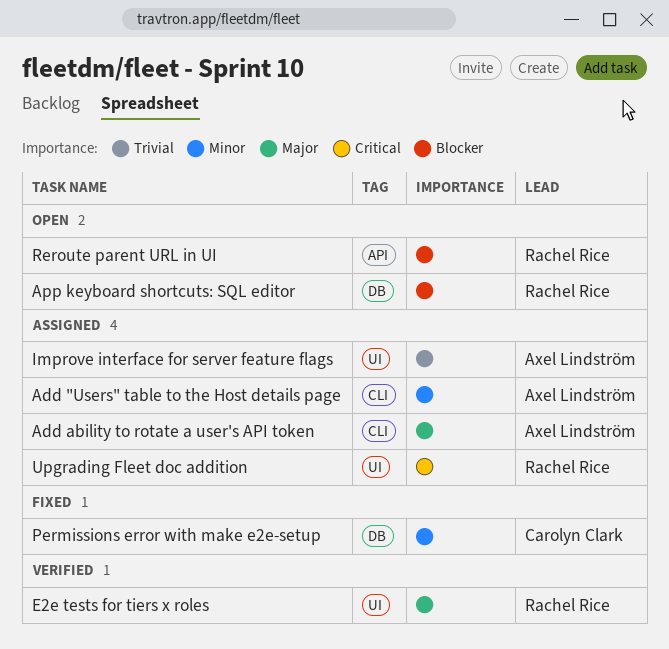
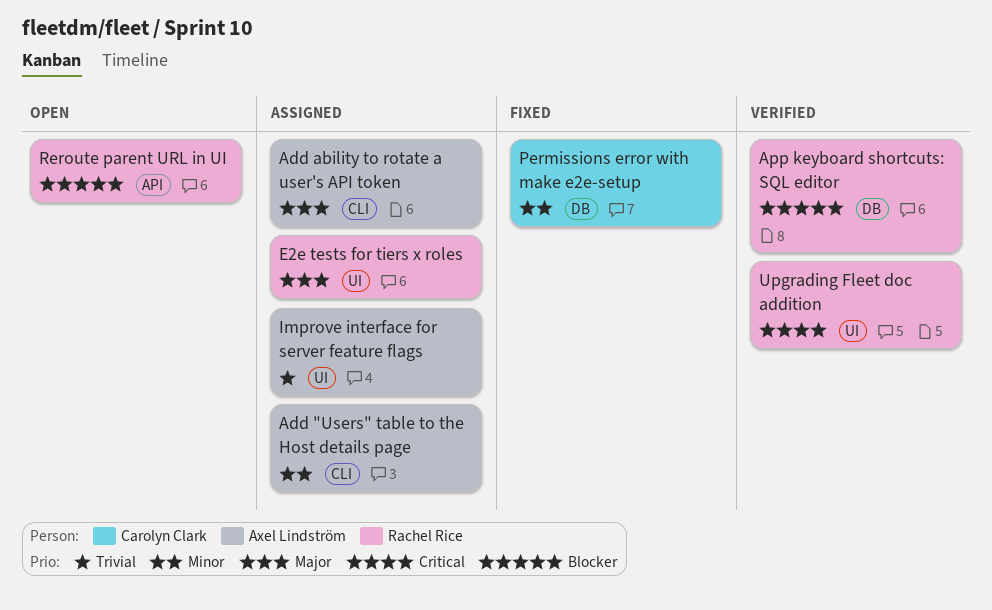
App keyboard shortcuts: SQL editor, status: Open -> Verified
E2e tests for tiers x roles, status: Verified -> Assigned
Upgrading Fleet doc addition, status: Assigned -> Verified

